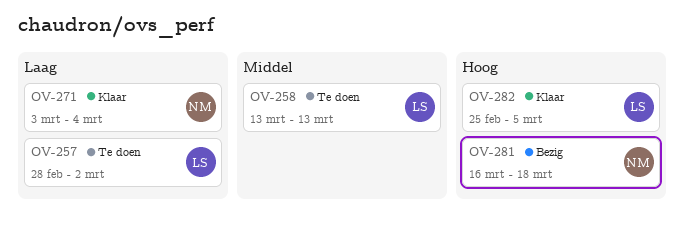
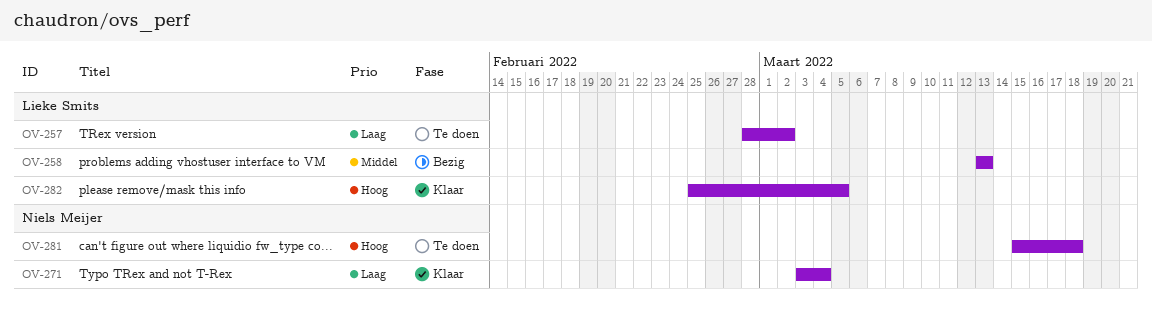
OV-258, status: Te doen -> Bezig
OV-281, status: Bezig -> Te doen
OV-281, start: Mar 16 -> Mar 15

